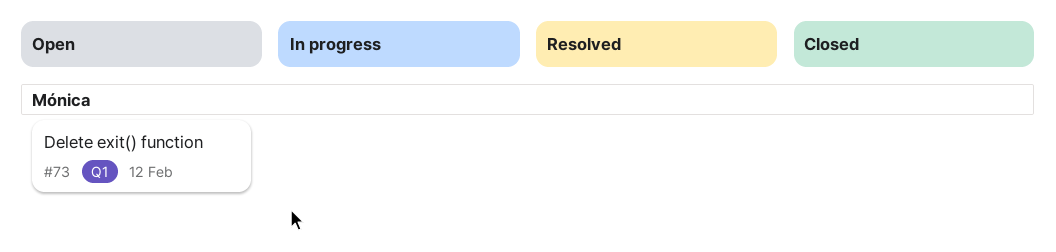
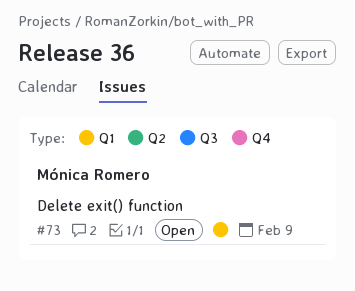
#73, due: Feb 12 -> Feb 9

